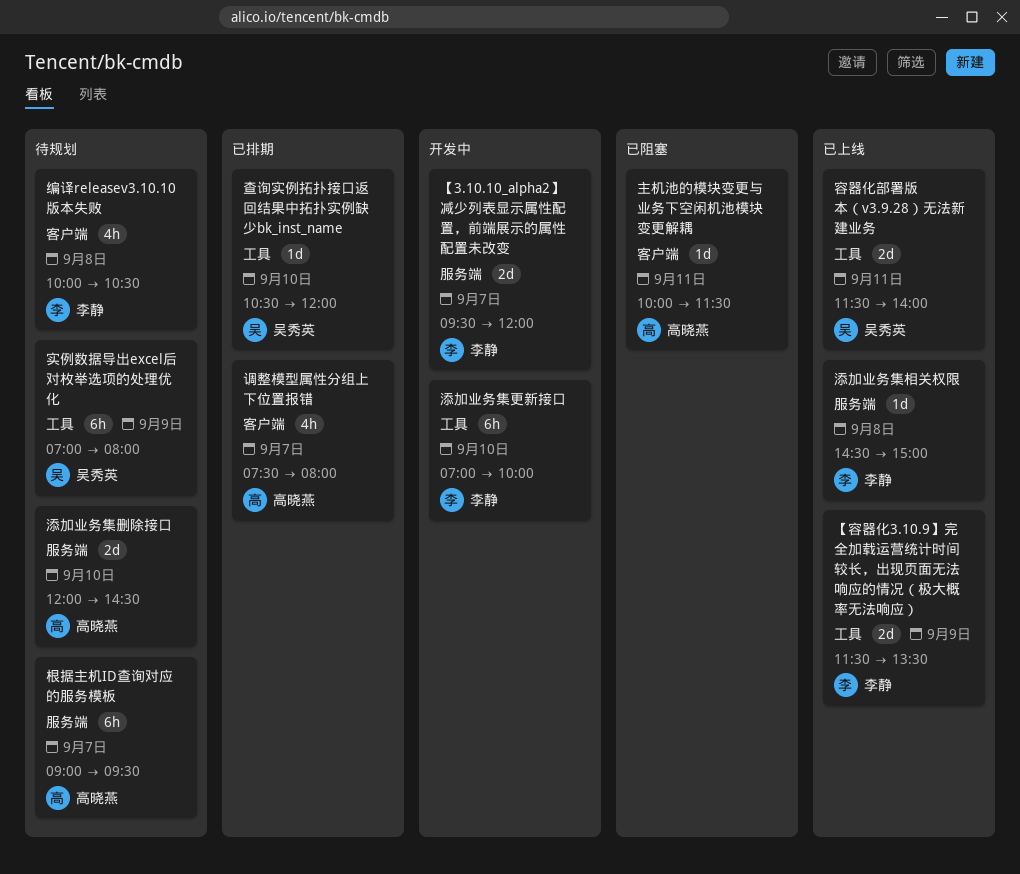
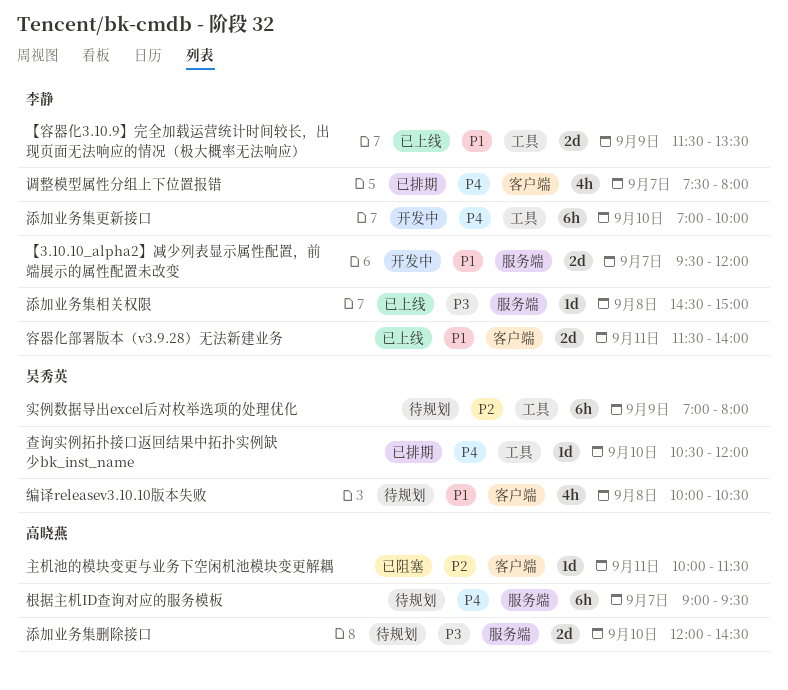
容器化部署版本（v3.9.28）无法新建业务, owner: 吴秀英 -> 李静
容器化部署版本（v3.9.28）无法新建业务, label: 工具 -> 客户端
编译releasev3.10.10版本失败, owner: 李静 -> 吴秀英
调整模型属性分组上下位置报错, owner: 高晓燕 -> 李静

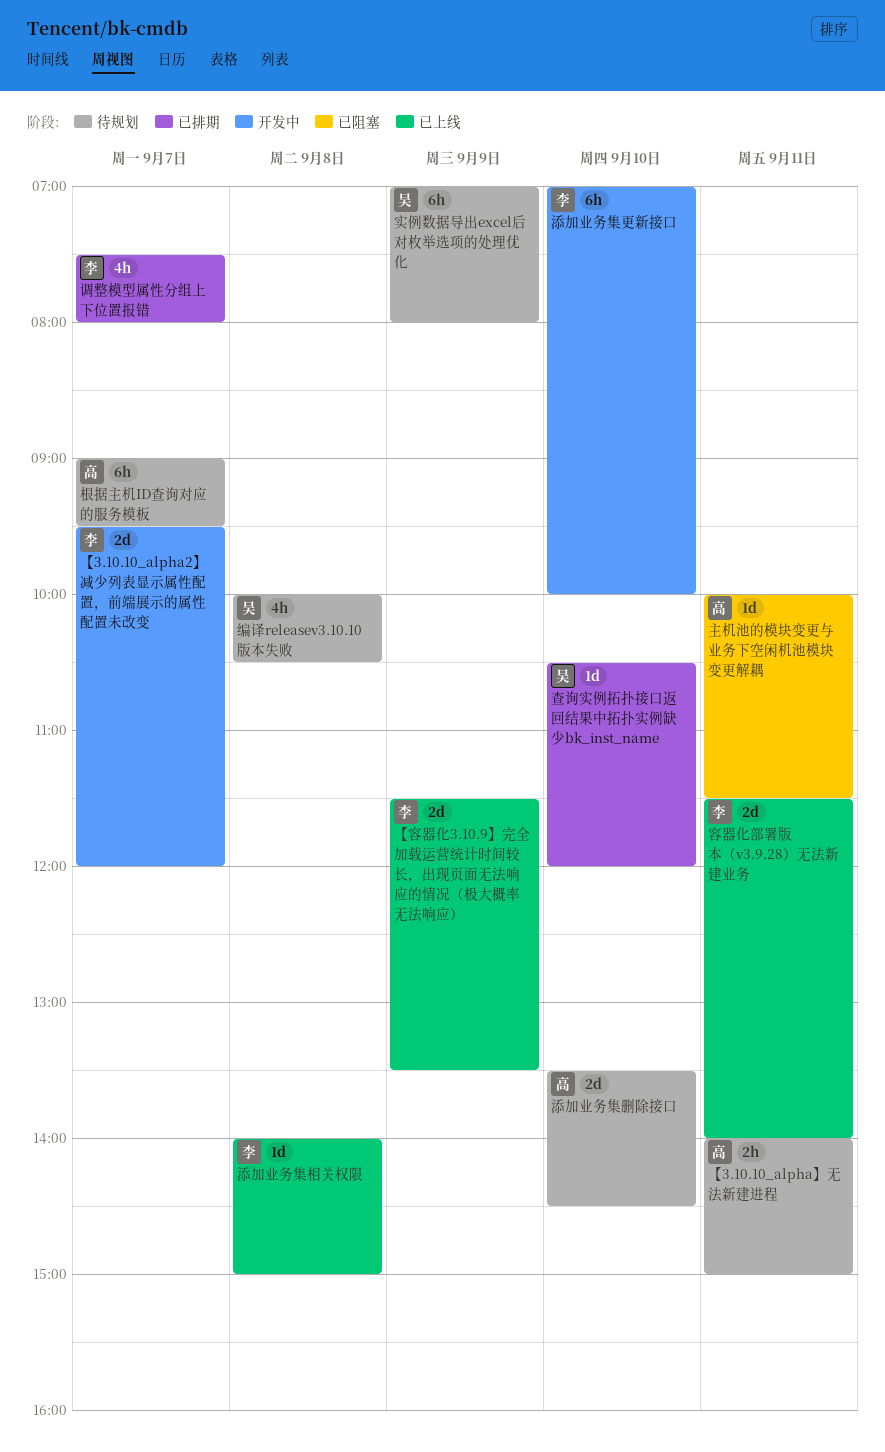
【3.10.10_alpha】无法新建进程: none -> present
添加业务集删除接口, begins: 12:00 -> 13:30
添加业务集相关权限, begins: 14:30 -> 14:00

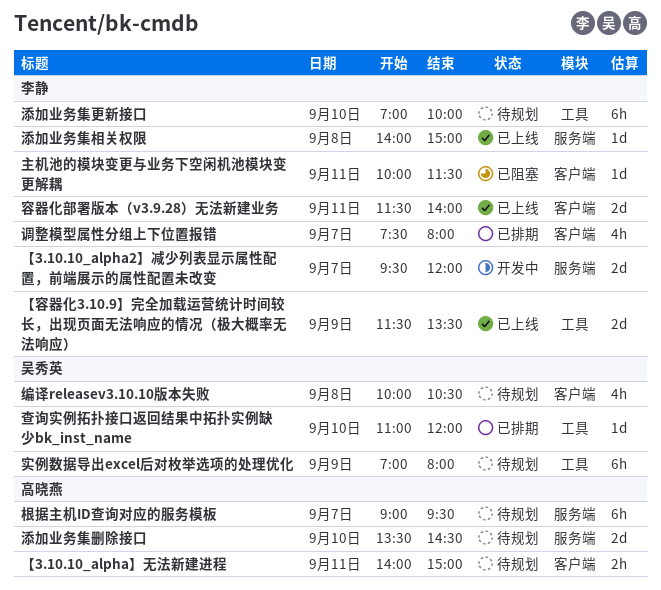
主机池的模块变更与业务下空闲机池模块变更解耦, owner: 高晓燕 -> 李静
查询实例拓扑接口返回结果中拓扑实例缺少bk_inst_name, begins: 10:30 -> 11:00
添加业务集更新接口, status: 开发中 -> 待规划

